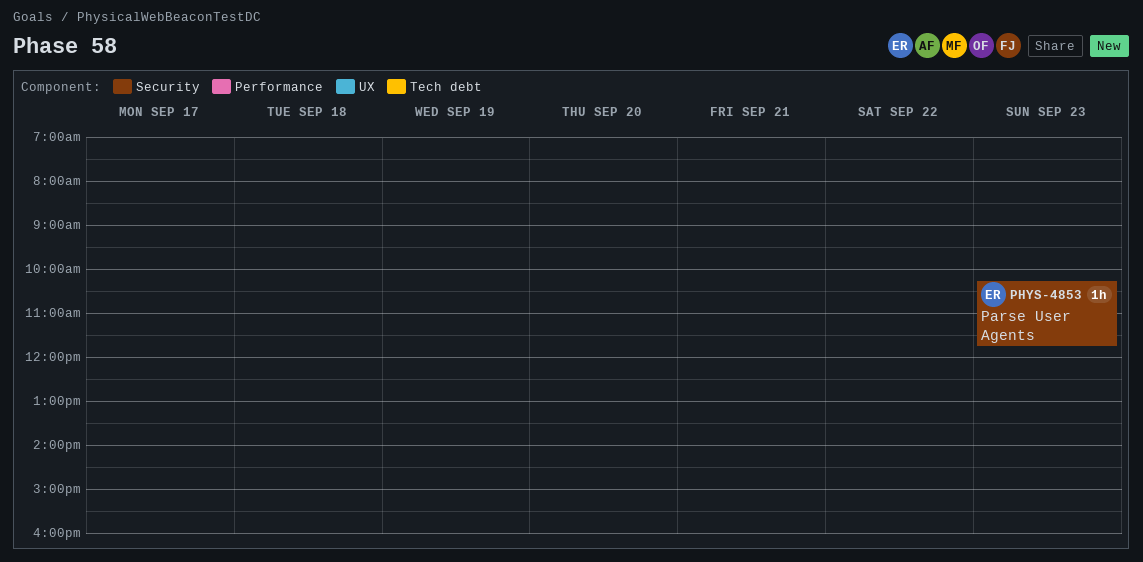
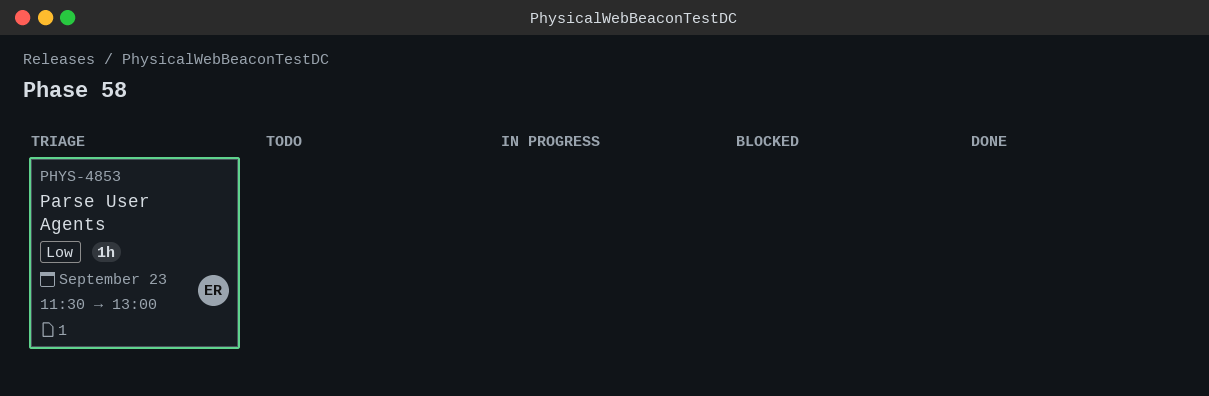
PHYS-4853, begins: 10:15 -> 11:30
PHYS-4853, ends: 11:45 -> 13:00

